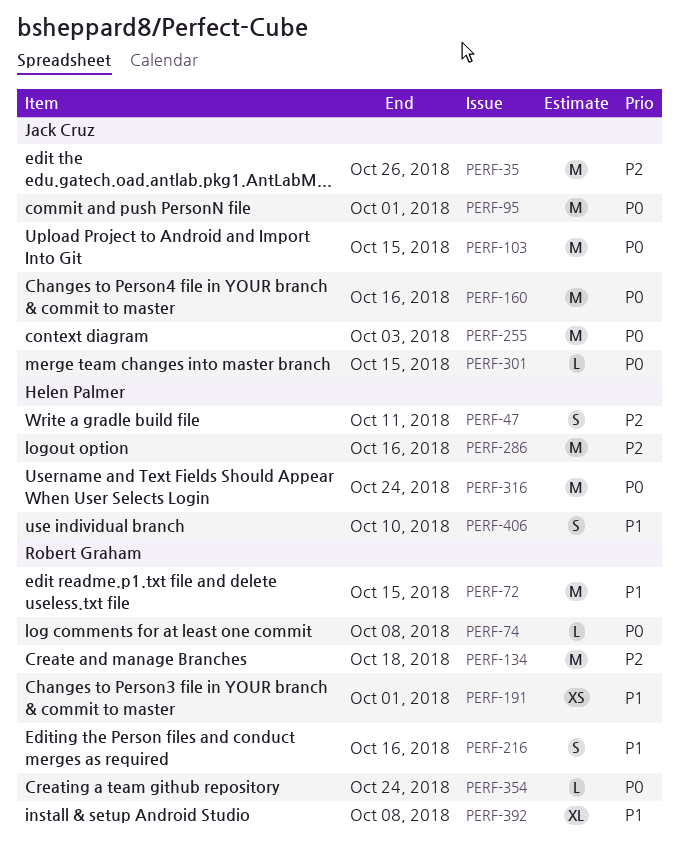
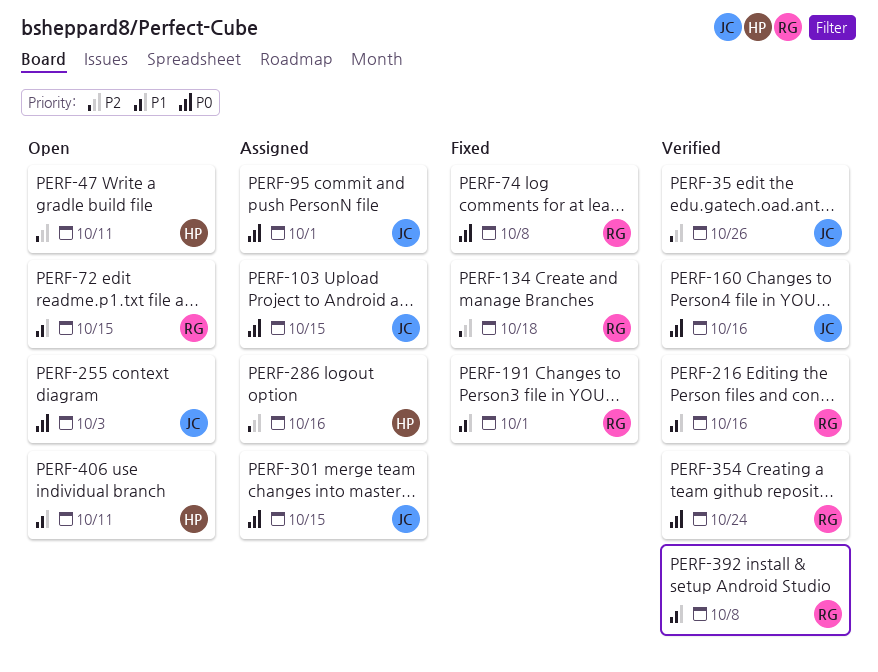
PERF-316: present -> none
PERF-406, due: Oct 10 -> Oct 11

